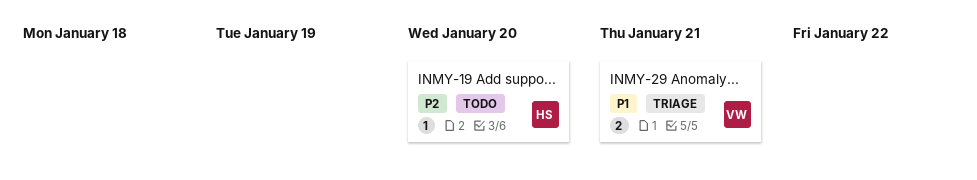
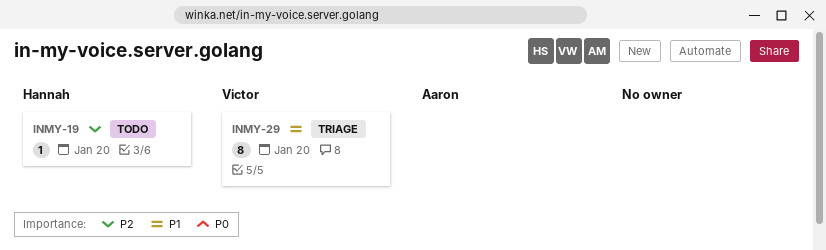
INMY-29, estimate: 2 -> 8
INMY-29, due: Jan 21 -> Jan 20

